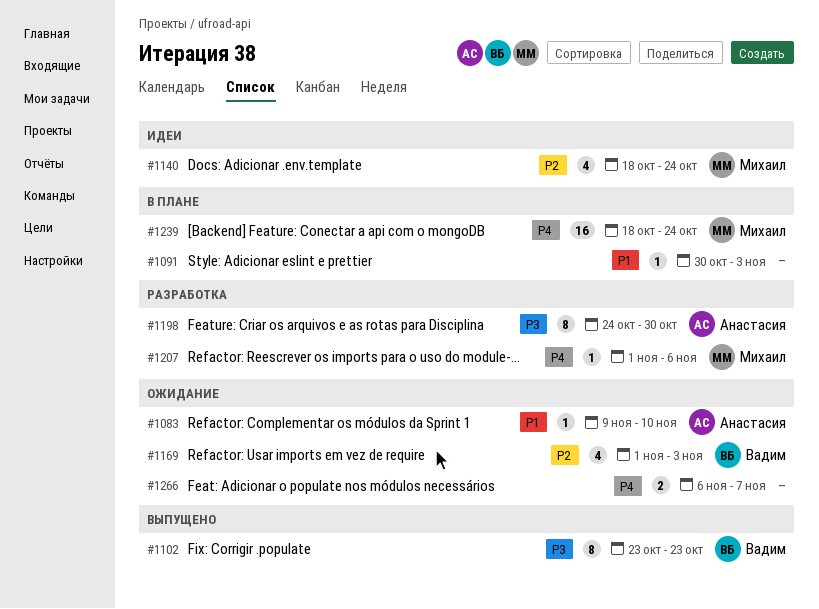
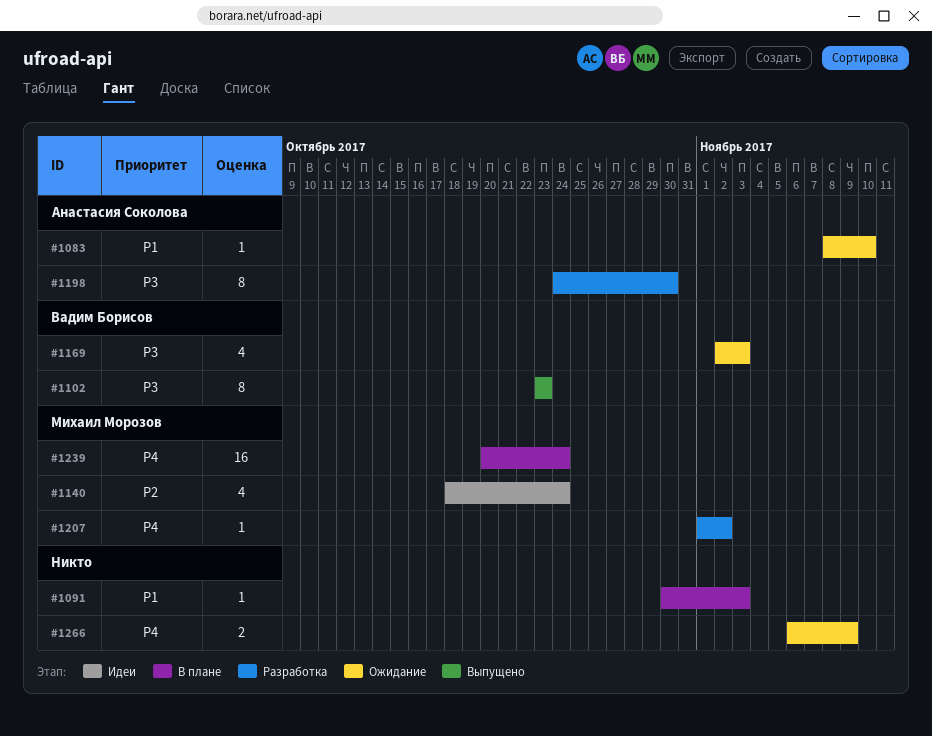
#1083, start: Nov 9 -> Nov 8
#1169, priority: P2 -> P3
#1169, start: Nov 1 -> Nov 2
#1207, due: Nov 6 -> Nov 2
#1239, start: Oct 18 -> Oct 20
#1266, due: Nov 7 -> Nov 9

